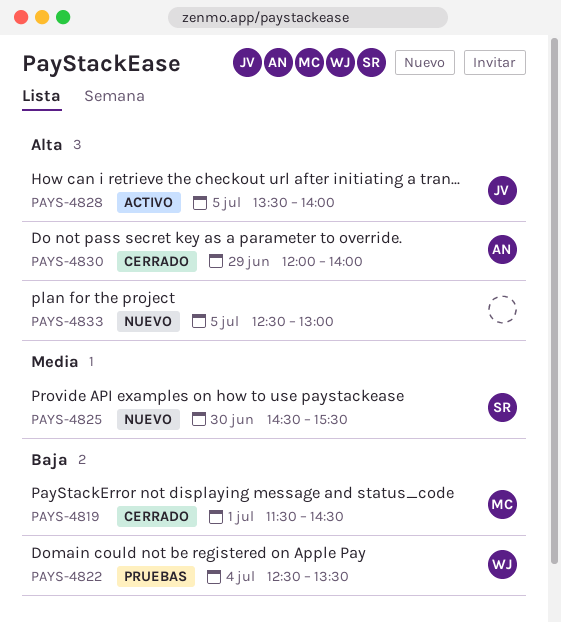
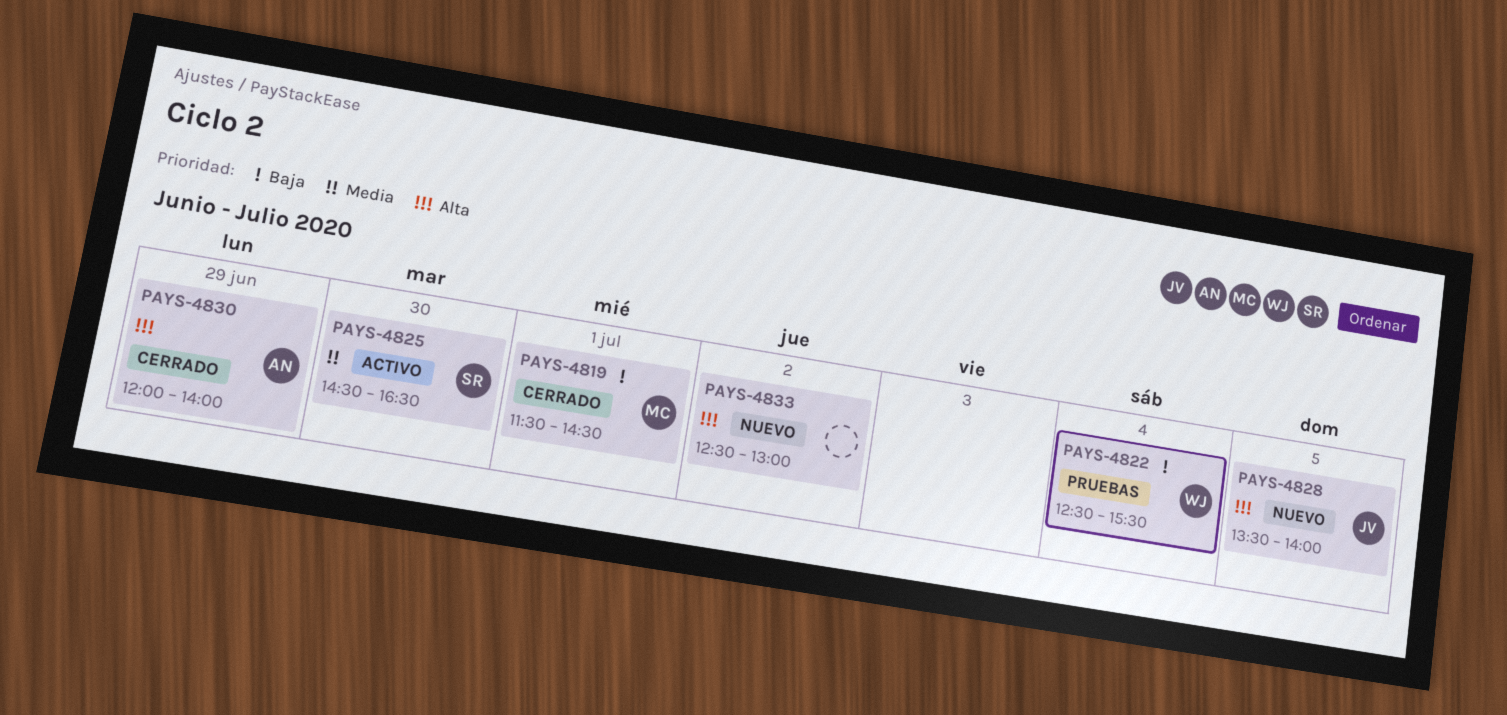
PAYS-4822, ends: 13:30 -> 15:30
PAYS-4825, status: Nuevo -> Activo
PAYS-4825, ends: 15:30 -> 16:30
PAYS-4828, status: Activo -> Nuevo
PAYS-4833, day: Jul 5 -> Jul 2

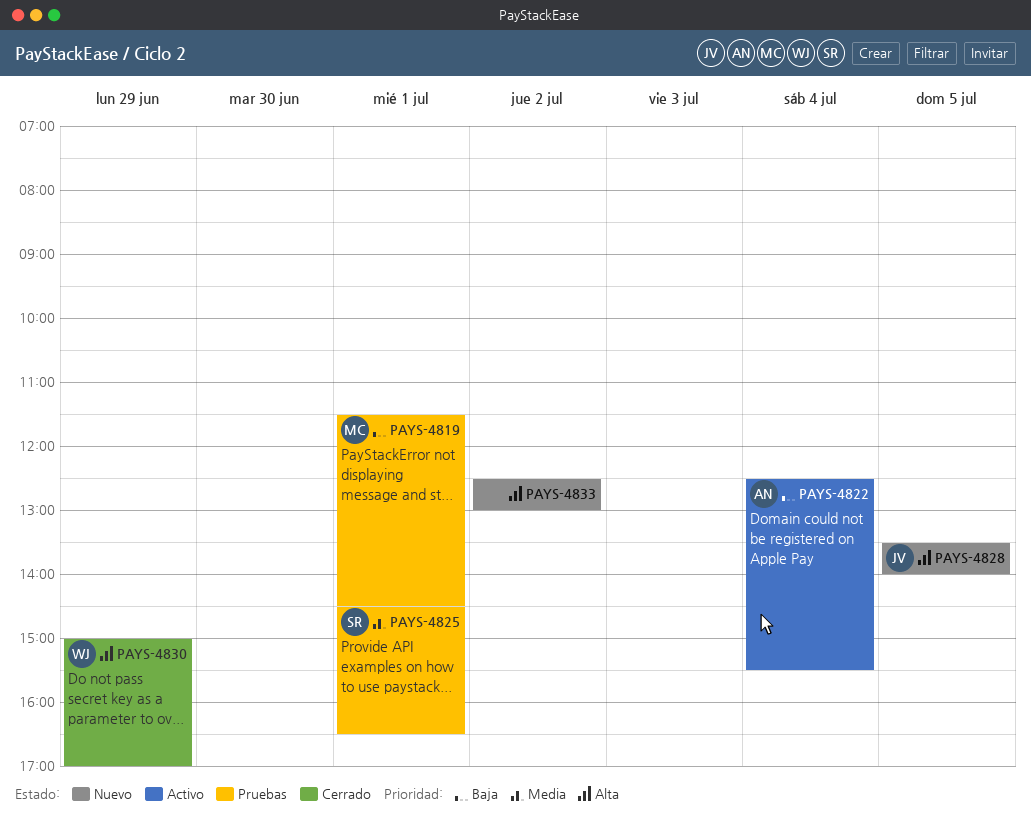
PAYS-4819, status: Cerrado -> Pruebas
PAYS-4822, status: Pruebas -> Activo
PAYS-4822, owner: WJ -> AN
PAYS-4825, status: Activo -> Pruebas
PAYS-4825, day: Jun 30 -> Jul 1
PAYS-4830, owner: AN -> WJ
PAYS-4830, begins: 12:00 -> 15:00
PAYS-4830, ends: 14:00 -> 17:00

